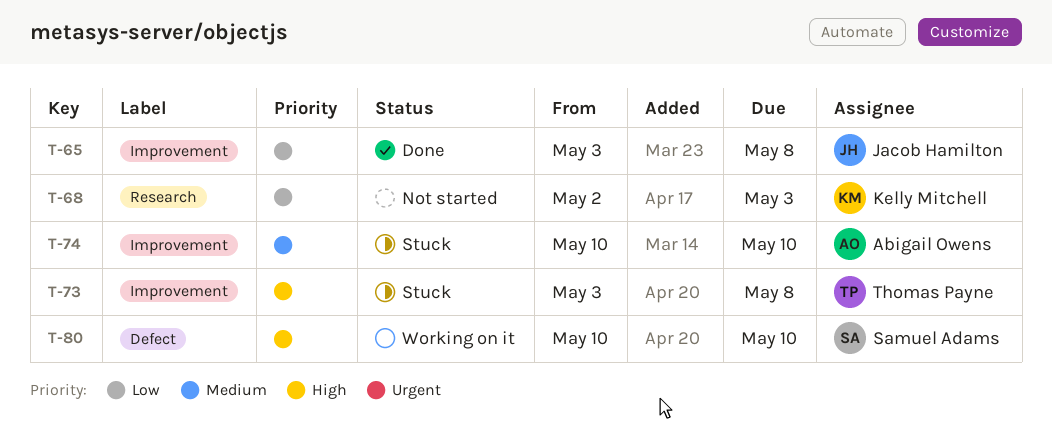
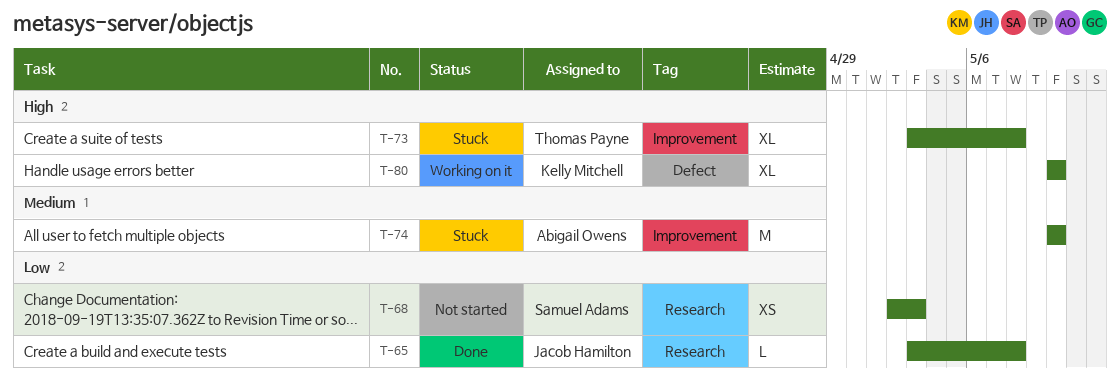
T-65, label: Improvement -> Research
T-68, owner: Kelly Mitchell -> Samuel Adams
T-80, owner: Samuel Adams -> Kelly Mitchell

